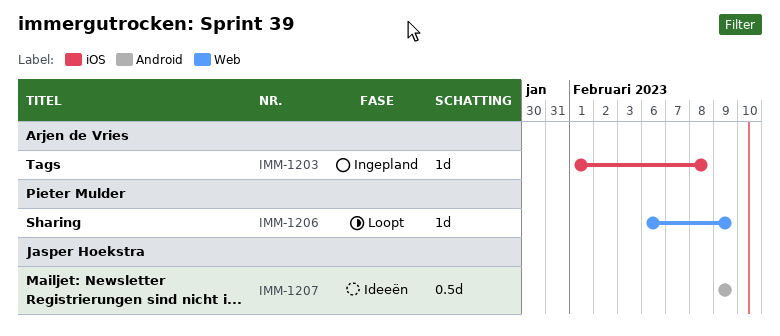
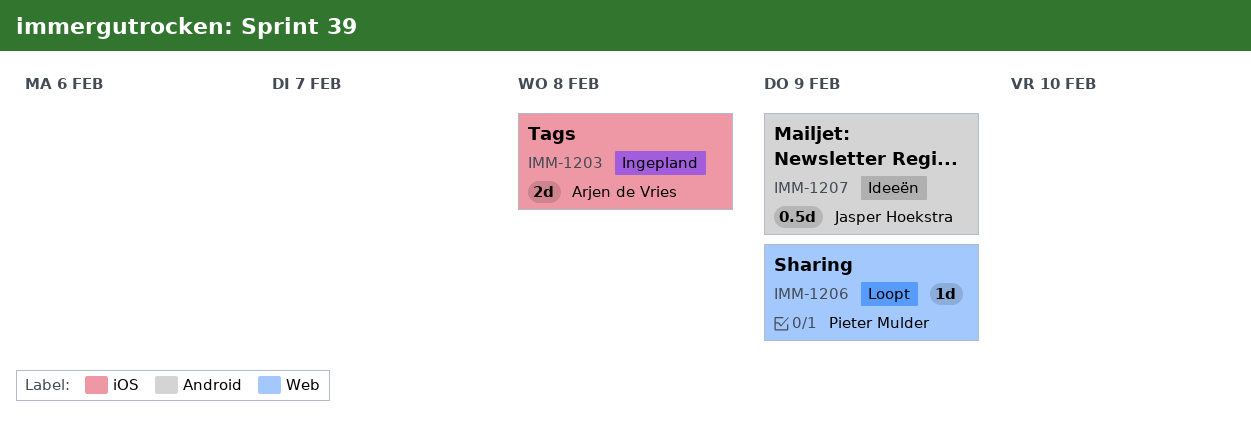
IMM-1203, estimate: 1d -> 2d

